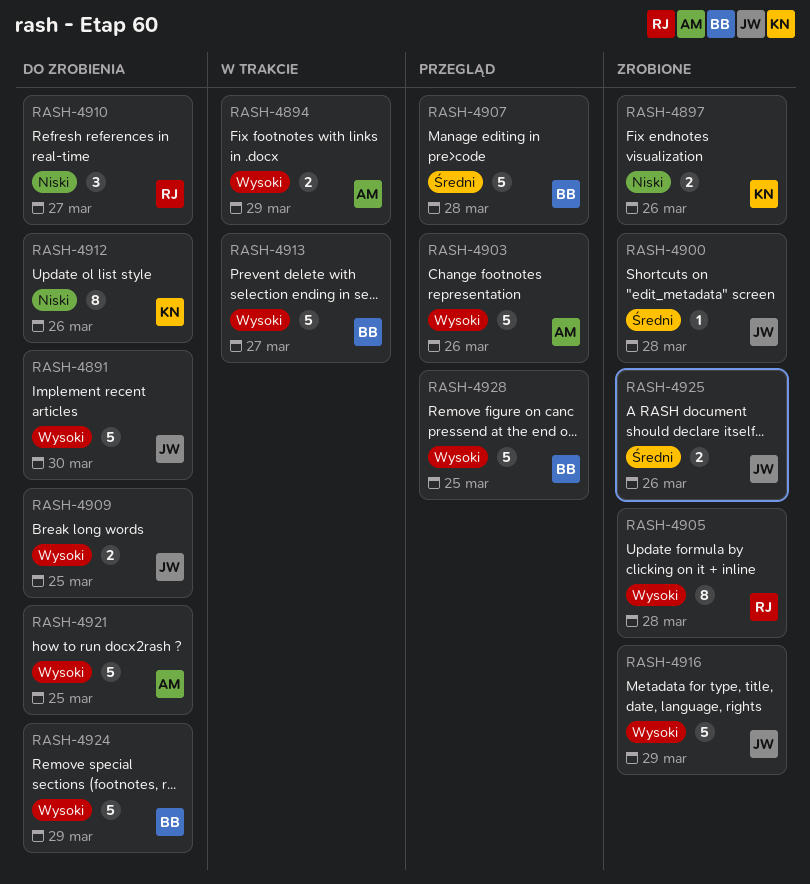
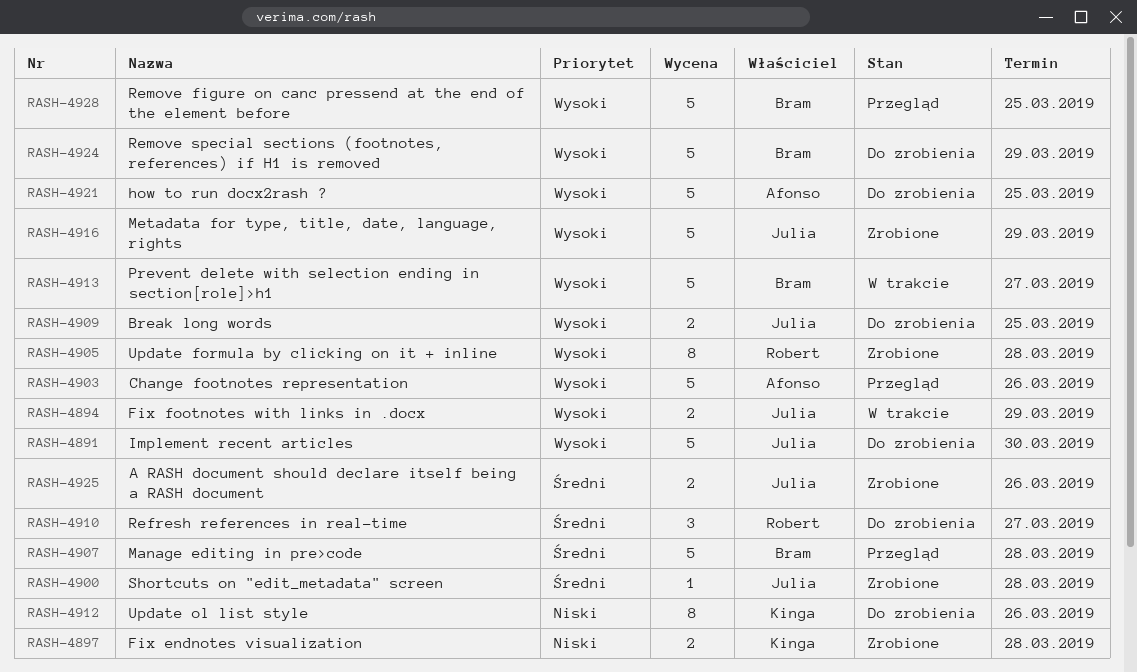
RASH-4894, owner: Afonso -> Julia
RASH-4897, due: Mar 26 -> Mar 28
RASH-4910, priority: Niski -> Średni

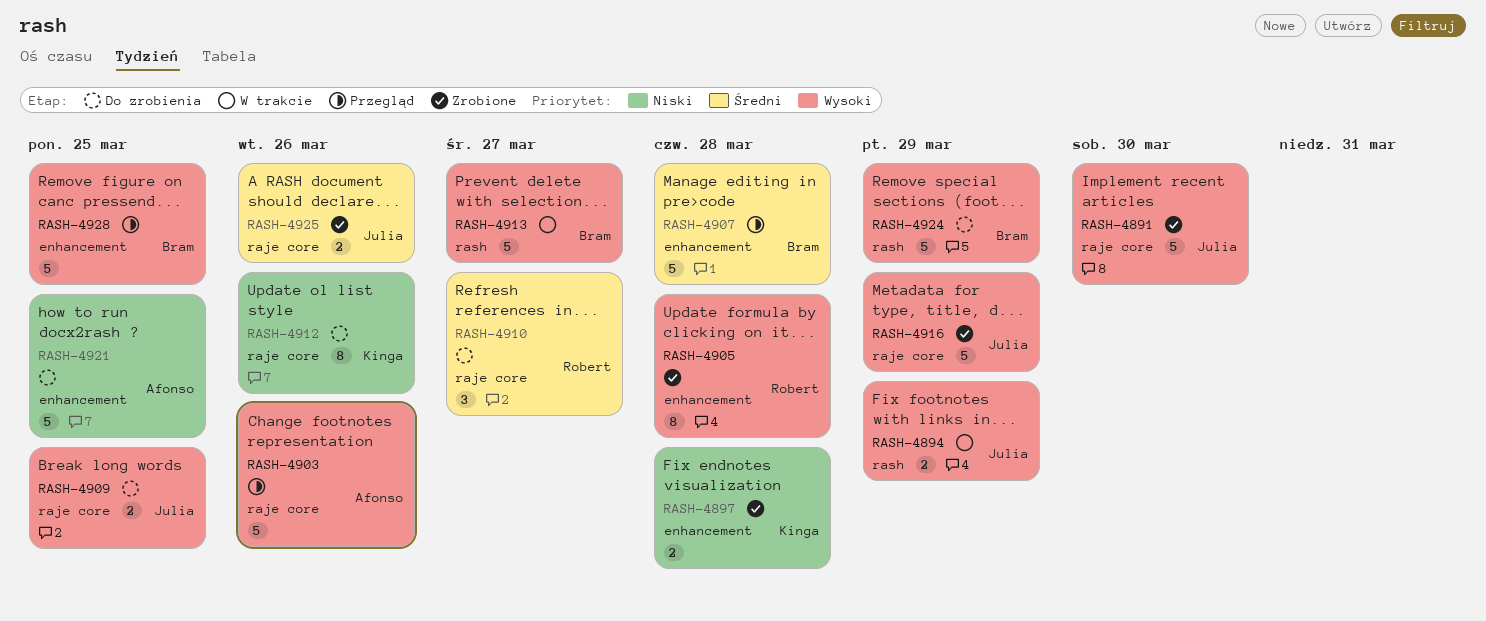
RASH-4891, status: Do zrobienia -> Zrobione
RASH-4900: present -> none
RASH-4921, priority: Wysoki -> Niski

